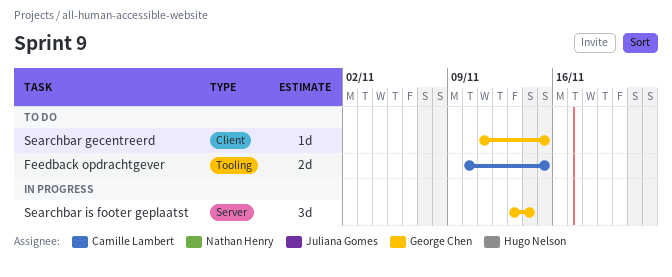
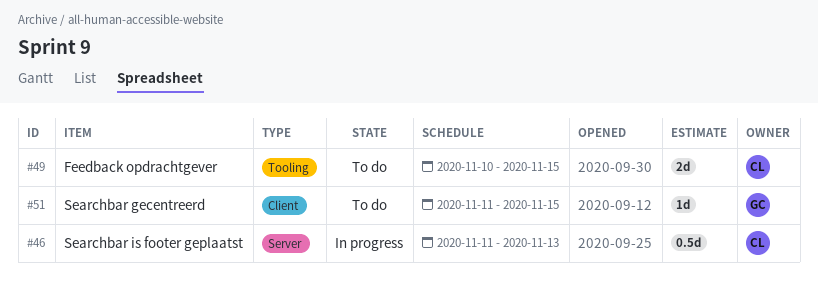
Searchbar is footer geplaatst, owner: George Chen -> Camille Lambert
Searchbar is footer geplaatst, estimate: 3d -> 0.5d
Searchbar is footer geplaatst, start: Nov 13 -> Nov 11
Searchbar is footer geplaatst, due: Nov 14 -> Nov 13

